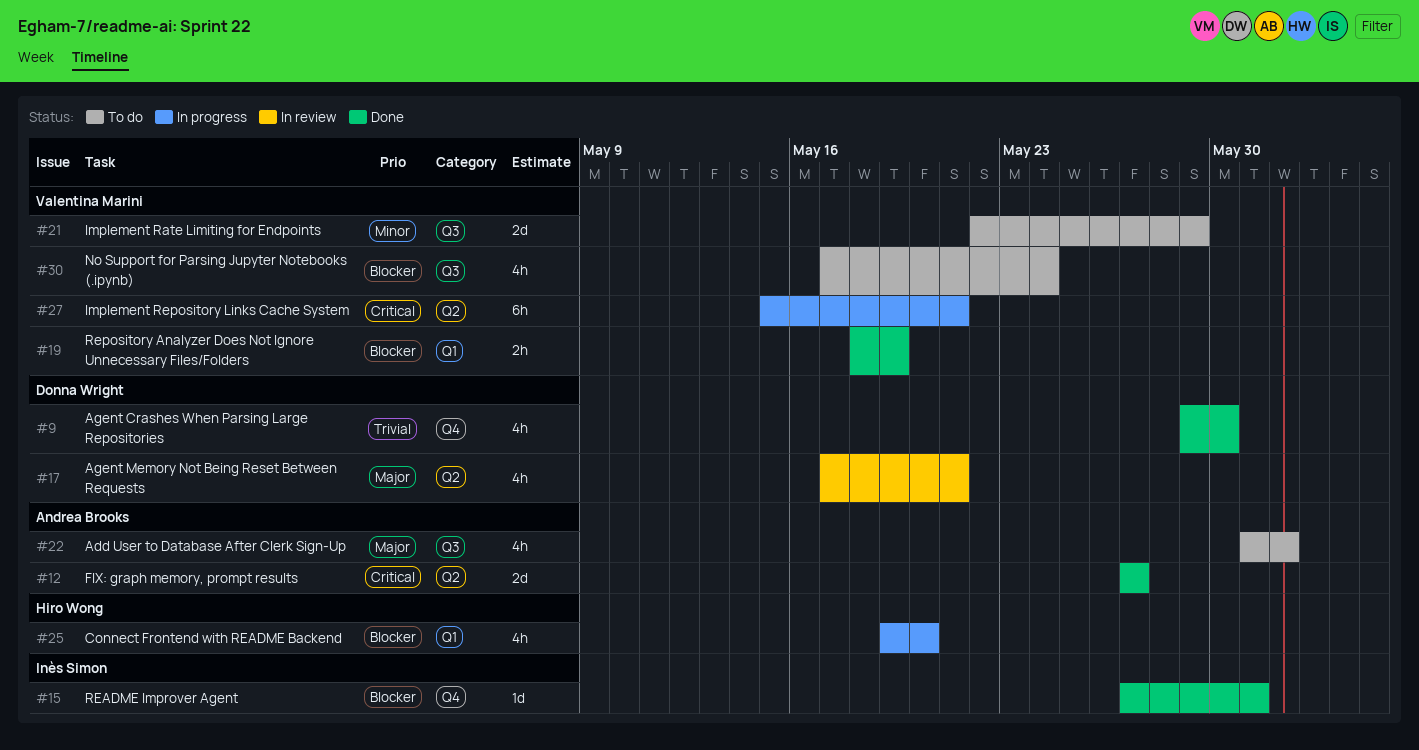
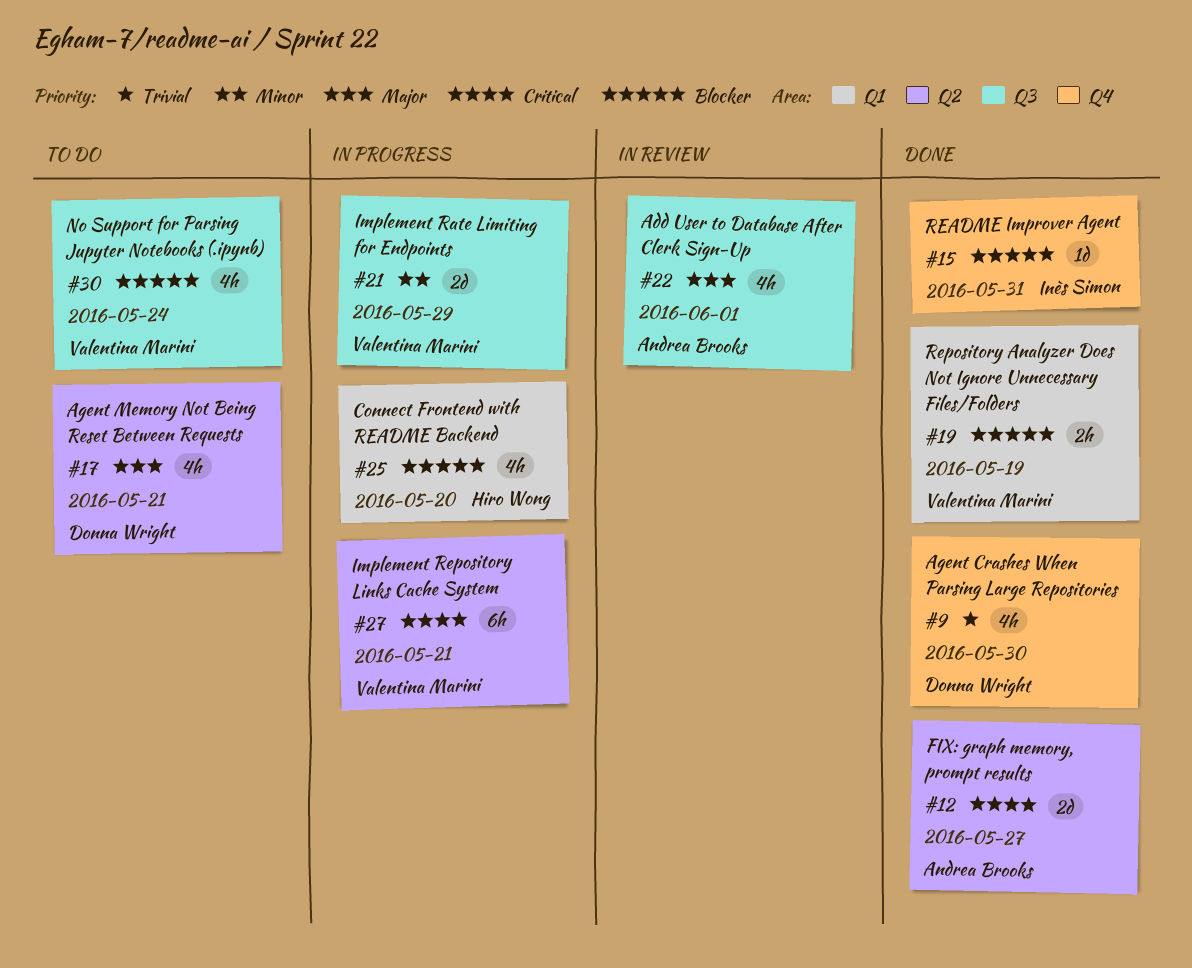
#17, status: In review -> To do
#21, status: To do -> In progress
#22, status: To do -> In review

